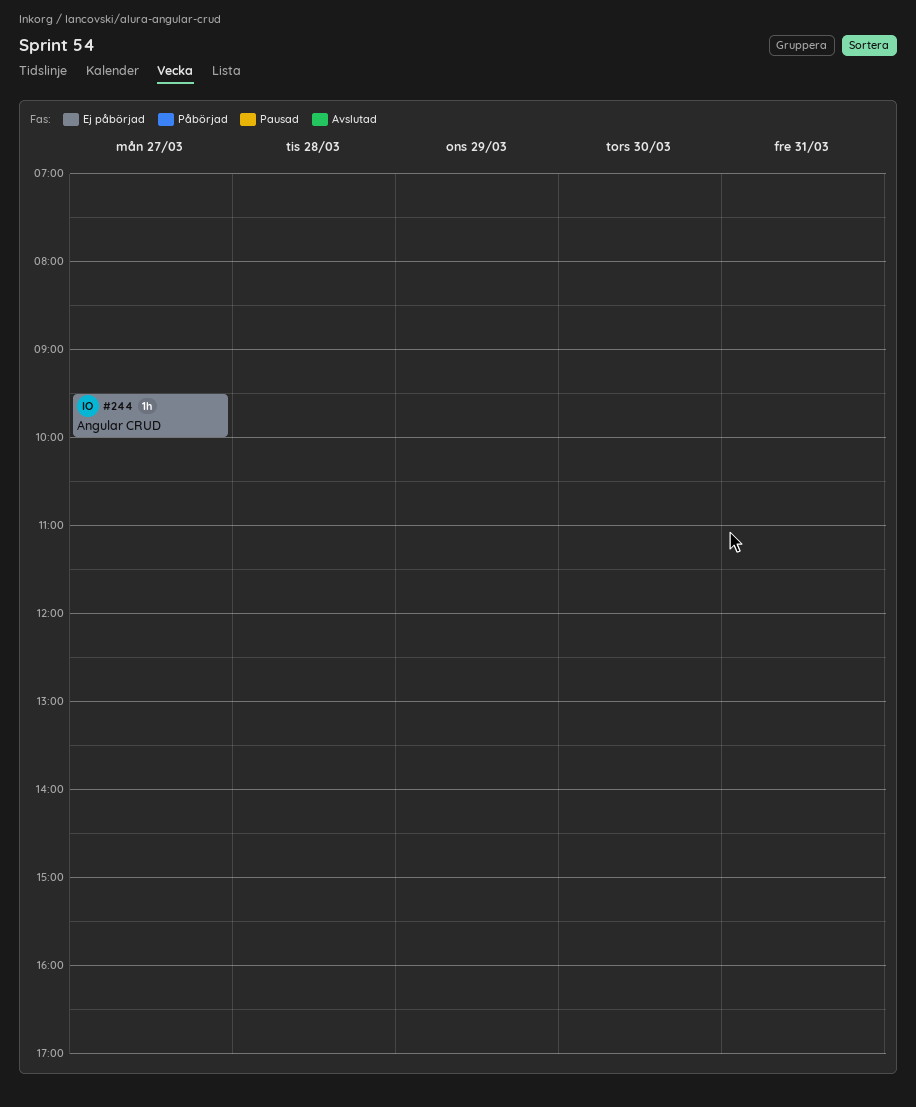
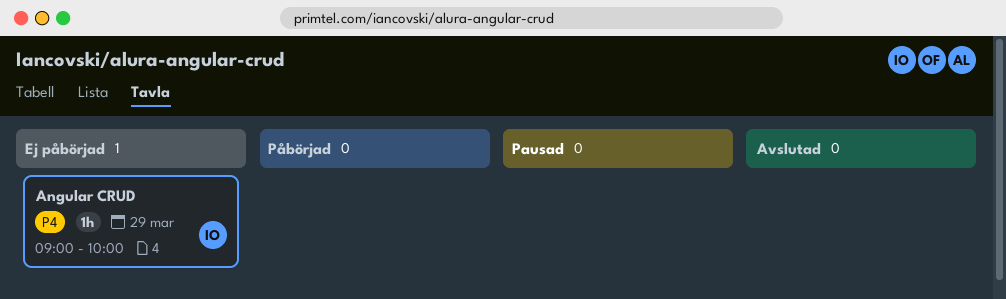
Angular CRUD, day: Mar 27 -> Mar 29
Angular CRUD, begins: 09:30 -> 09:00

